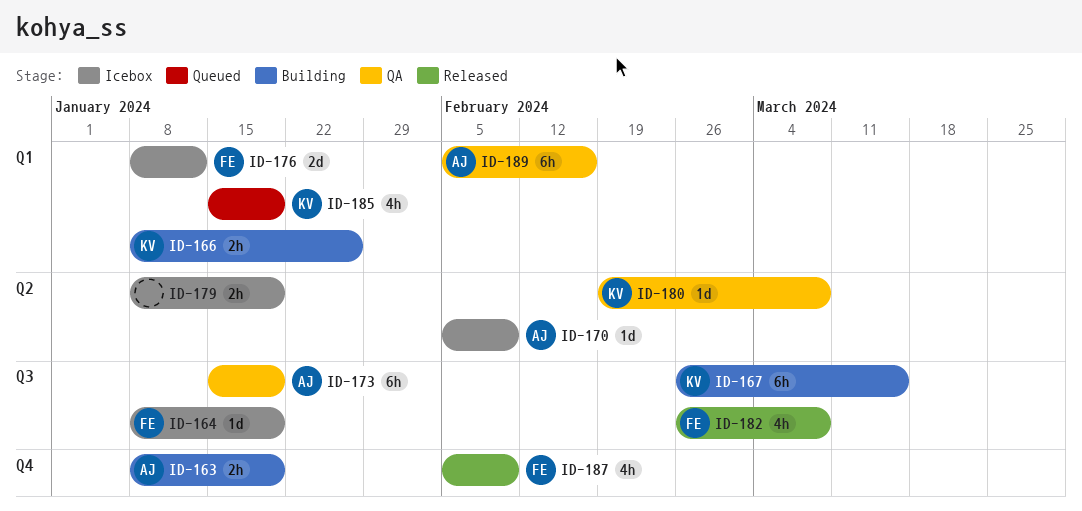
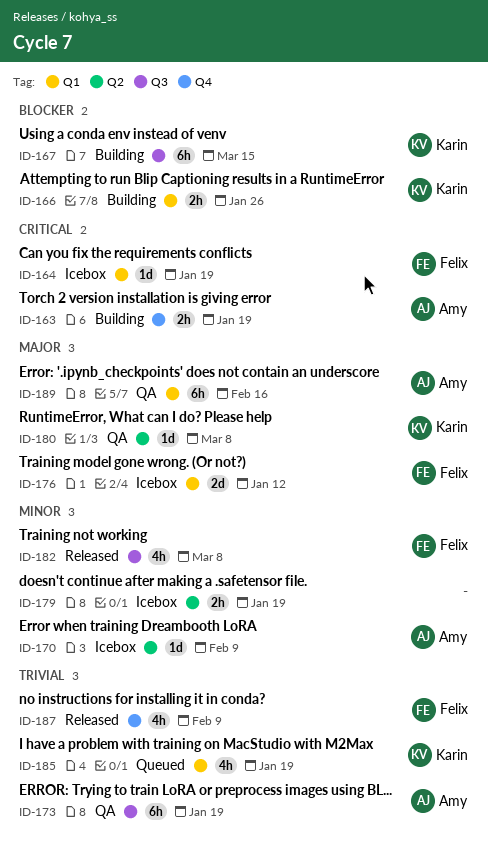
ID-164, label: Q3 -> Q1

